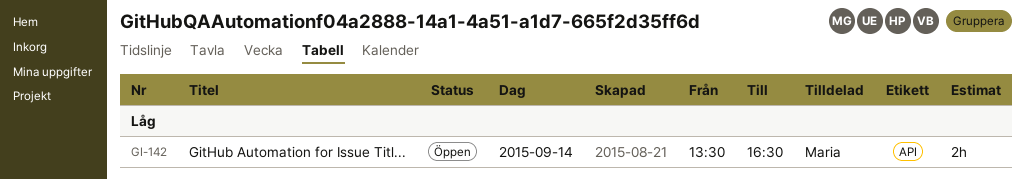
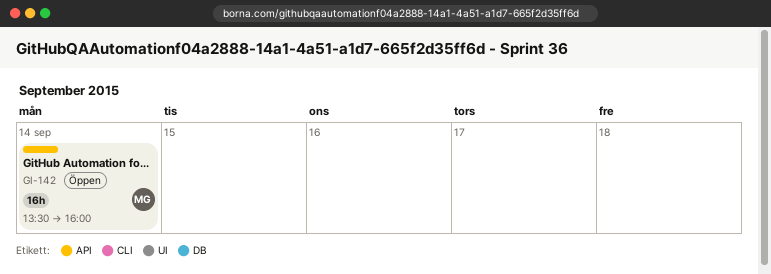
GI-142, estimate: 2h -> 16h
GI-142, ends: 16:30 -> 16:00

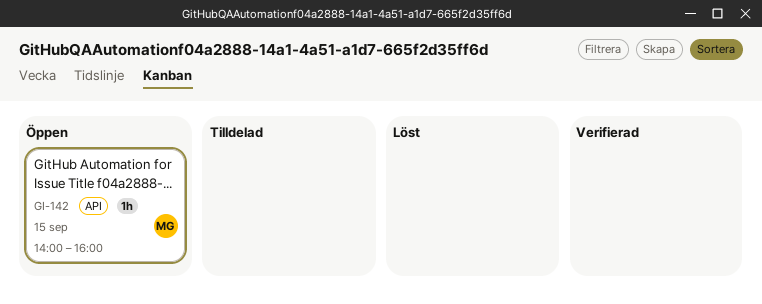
GI-142, estimate: 16h -> 1h
GI-142, day: Sep 14 -> Sep 15
GI-142, begins: 13:30 -> 14:00

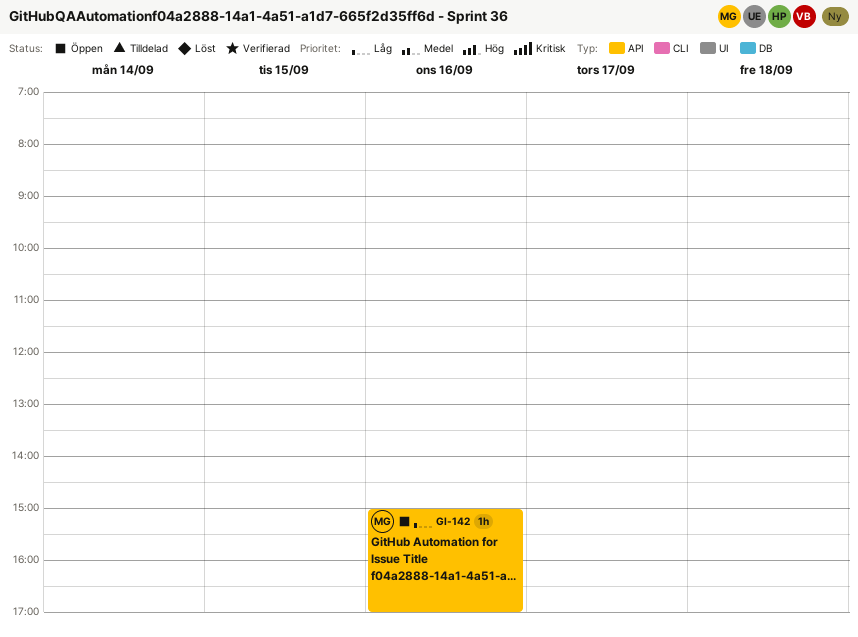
GI-142, day: Sep 15 -> Sep 16
GI-142, begins: 14:00 -> 15:00
GI-142, ends: 16:00 -> 17:00

